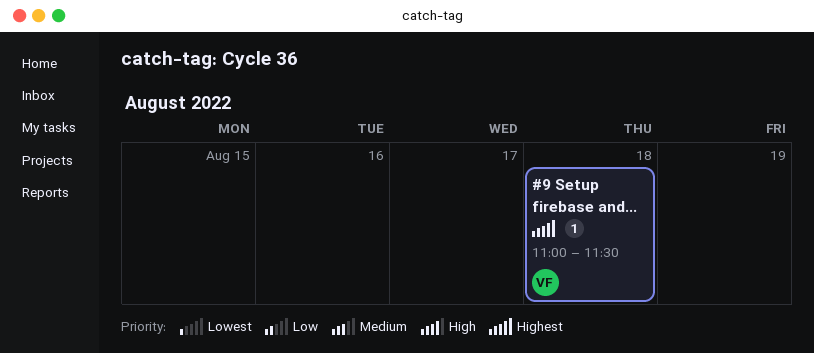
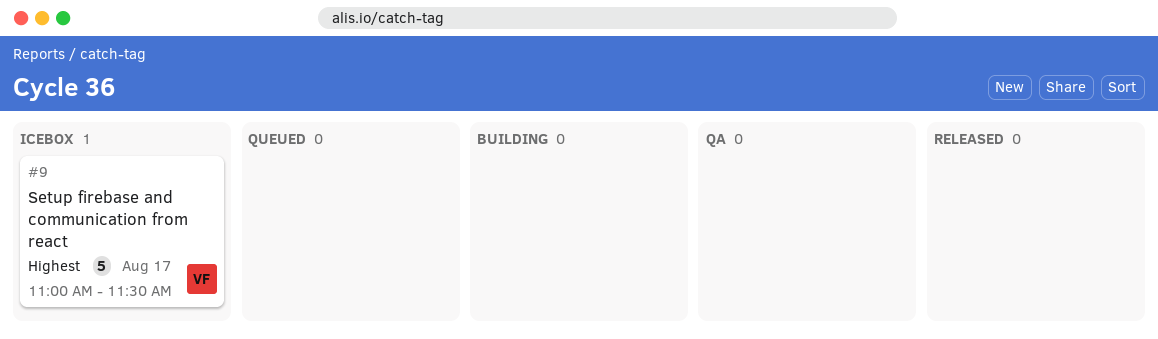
#9, estimate: 1 -> 5
#9, day: Aug 18 -> Aug 17

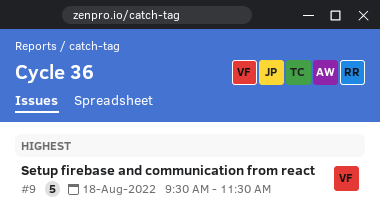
#9, day: Aug 17 -> Aug 18
#9, begins: 11:00 -> 09:30

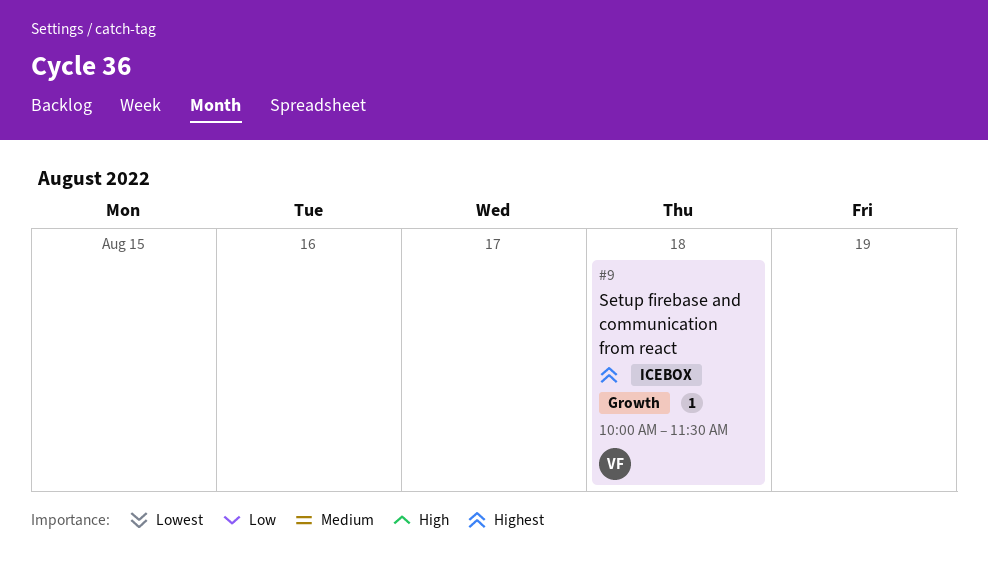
#9, estimate: 5 -> 1
#9, begins: 09:30 -> 10:00

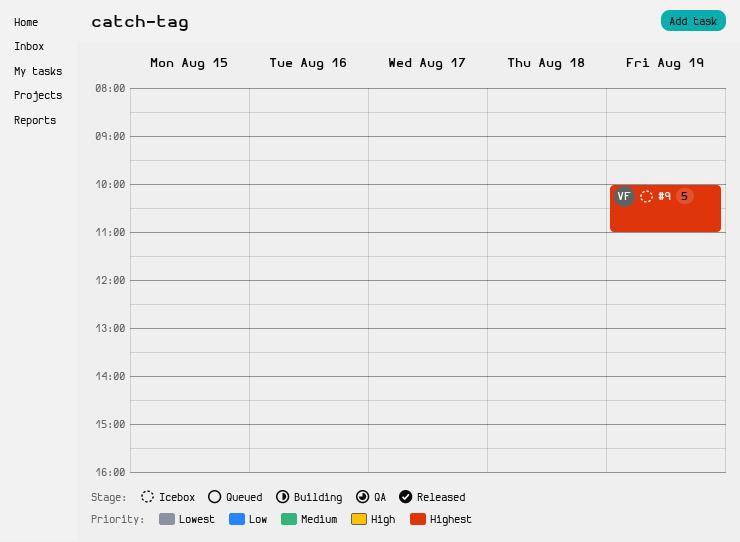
#9, estimate: 1 -> 5
#9, day: Aug 18 -> Aug 19
#9, ends: 11:30 -> 11:00

